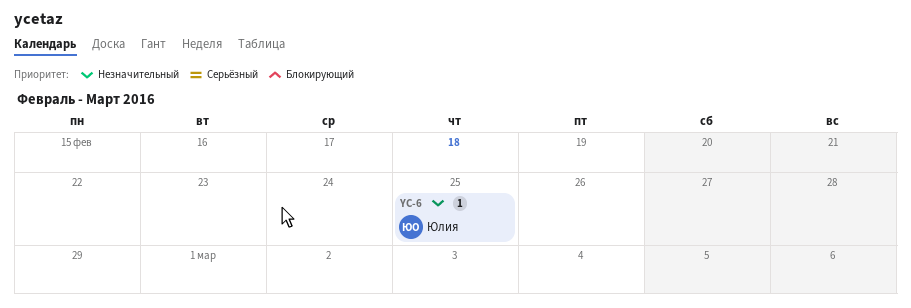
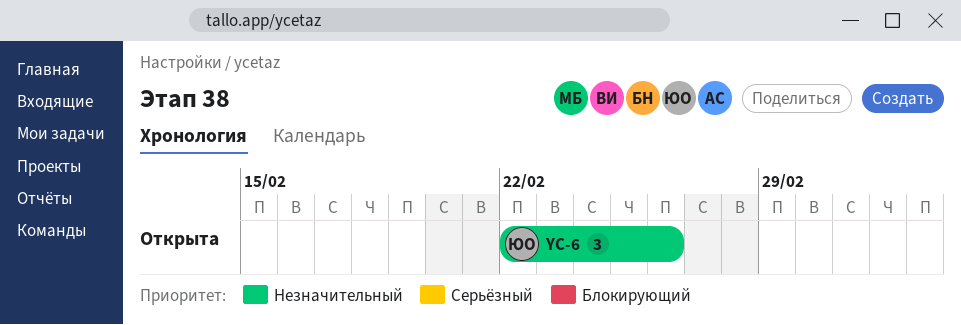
YC-6, estimate: 1 -> 3
YC-6, due: Feb 25 -> Feb 26

